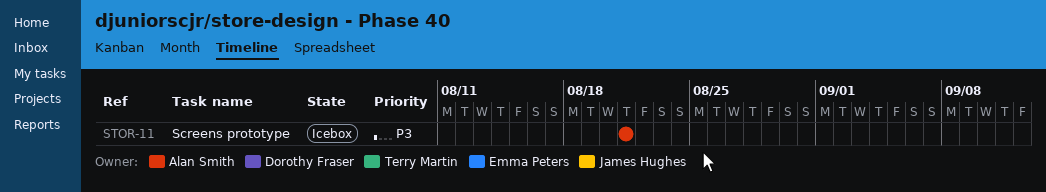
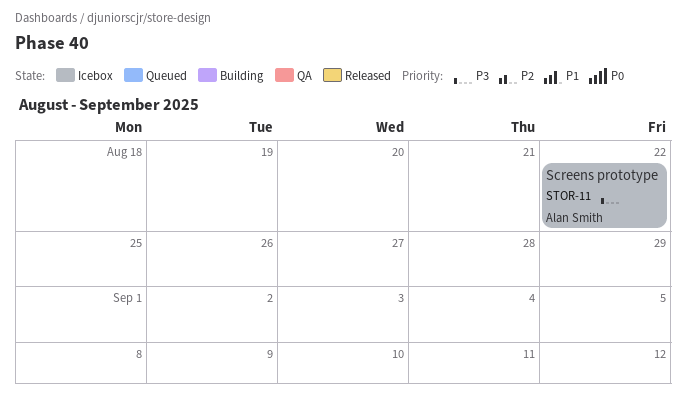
STOR-11, due: Aug 21 -> Aug 22

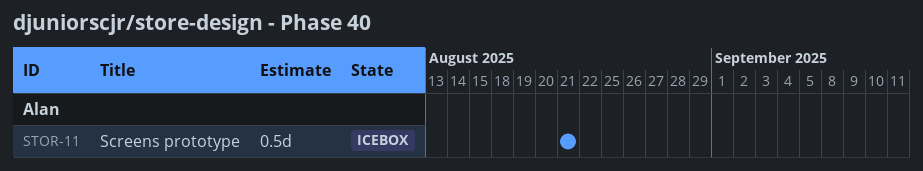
STOR-11, due: Aug 22 -> Aug 21

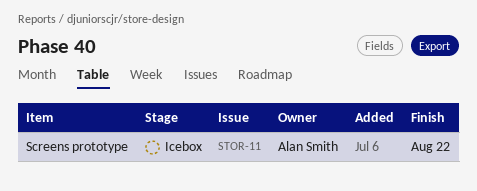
STOR-11, due: Aug 21 -> Aug 22

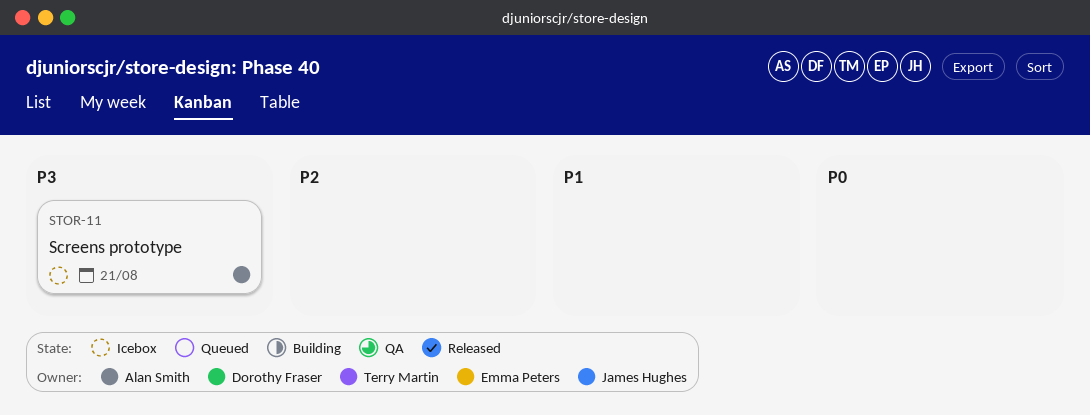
STOR-11, due: Aug 22 -> Aug 21

